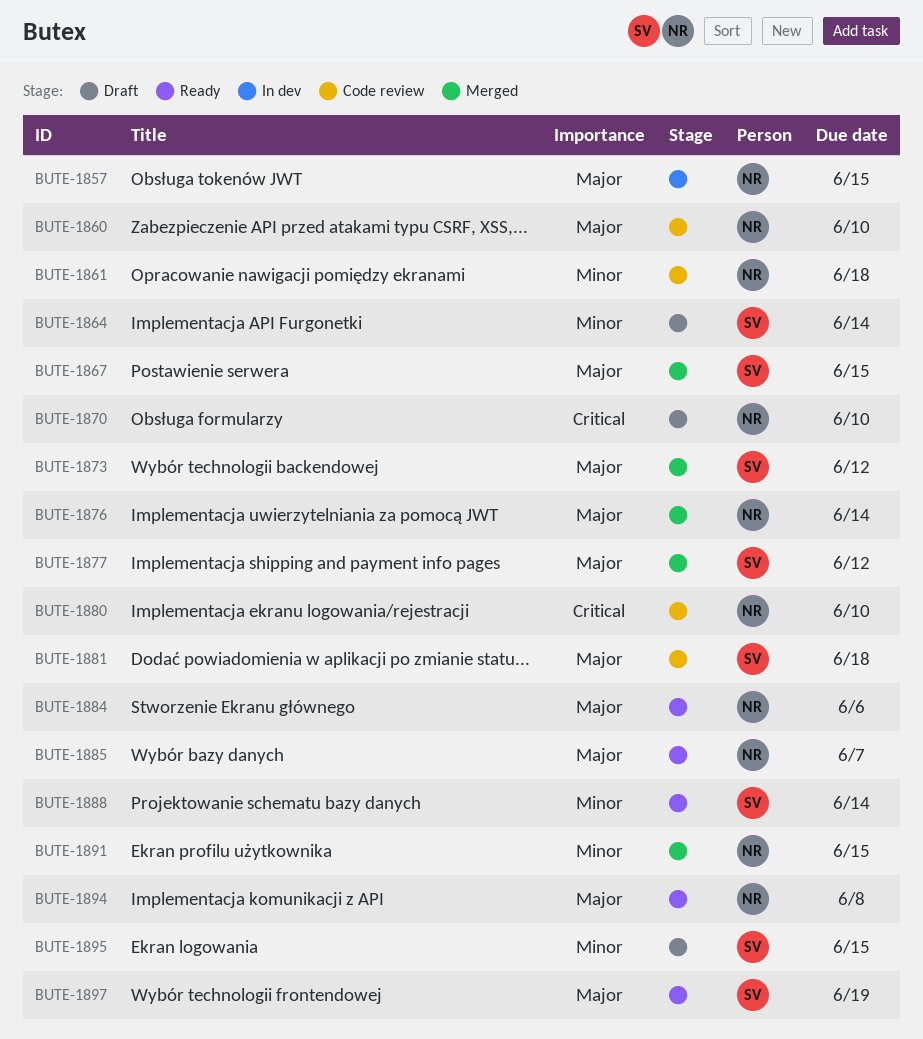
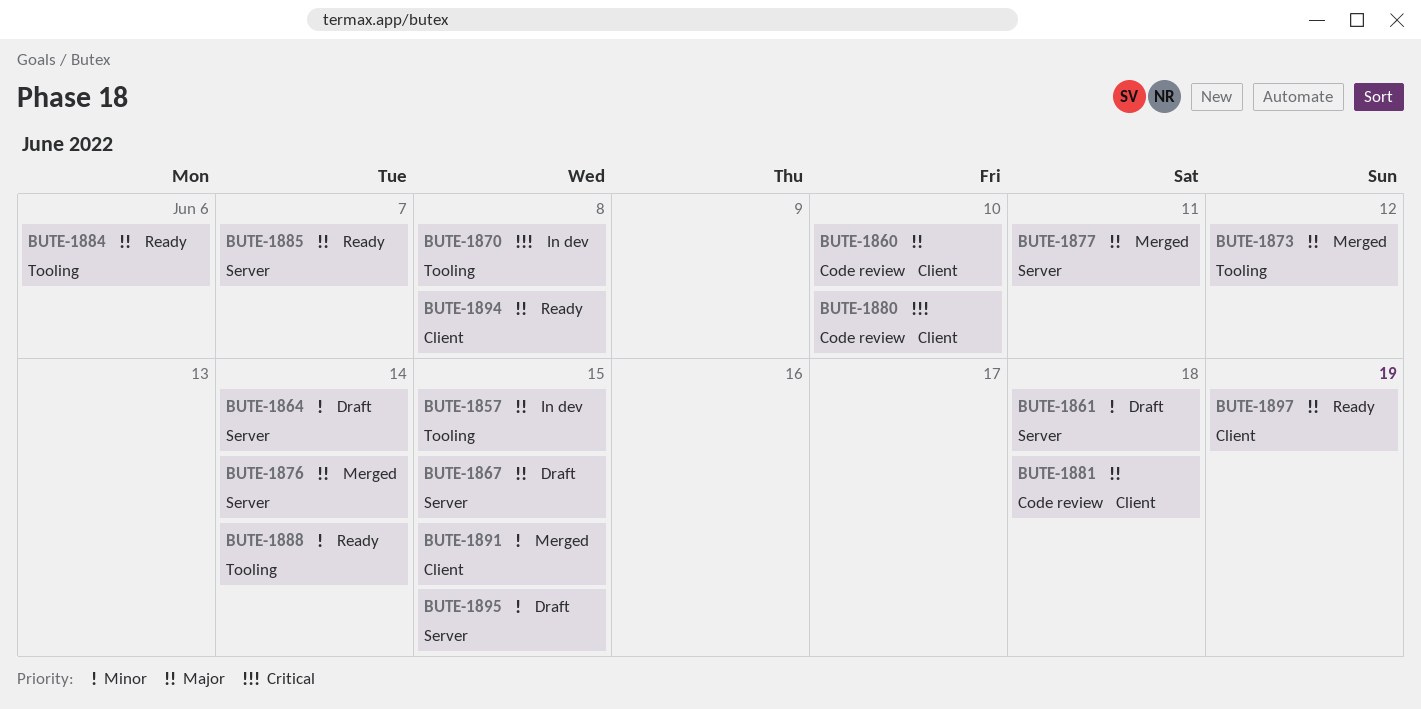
BUTE-1861, status: Code review -> Draft
BUTE-1867, status: Merged -> Draft
BUTE-1870, status: Draft -> In dev
BUTE-1870, due: Jun 10 -> Jun 8
BUTE-1877, due: Jun 12 -> Jun 11

